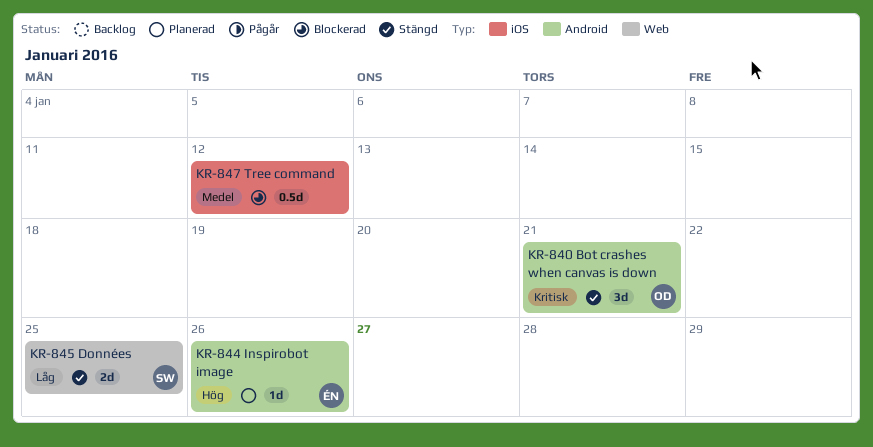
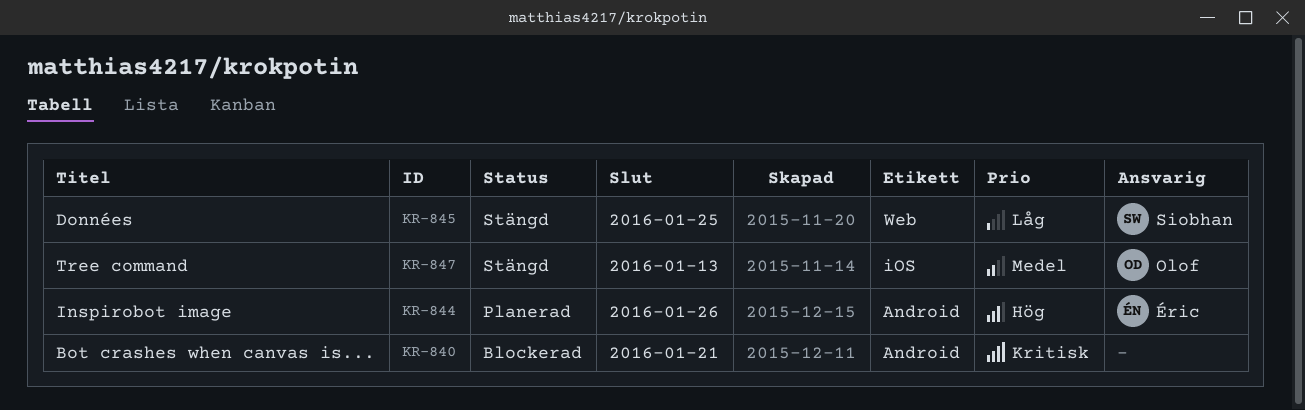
KR-840, status: Stängd -> Blockerad
KR-840, owner: Olof -> none
KR-847, status: Blockerad -> Stängd
KR-847, owner: none -> Olof
KR-847, due: Jan 12 -> Jan 13

